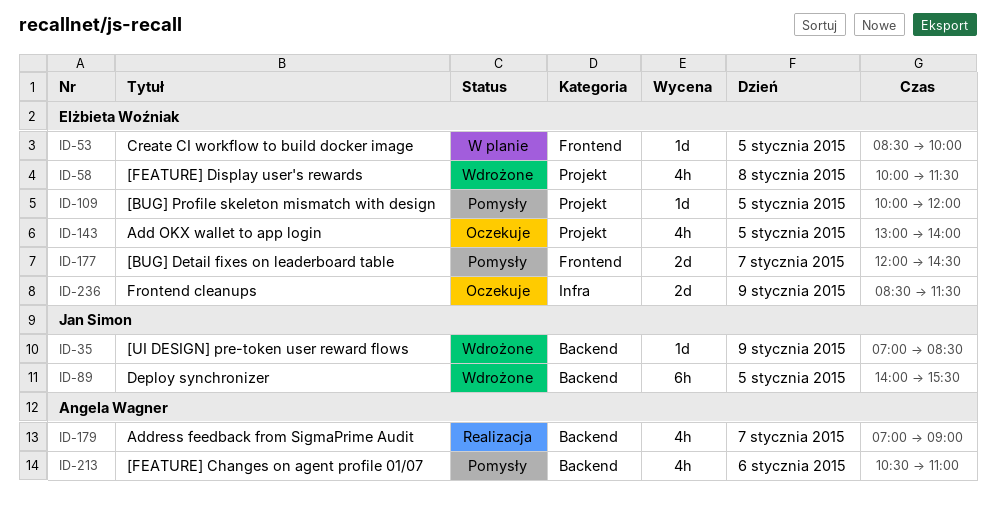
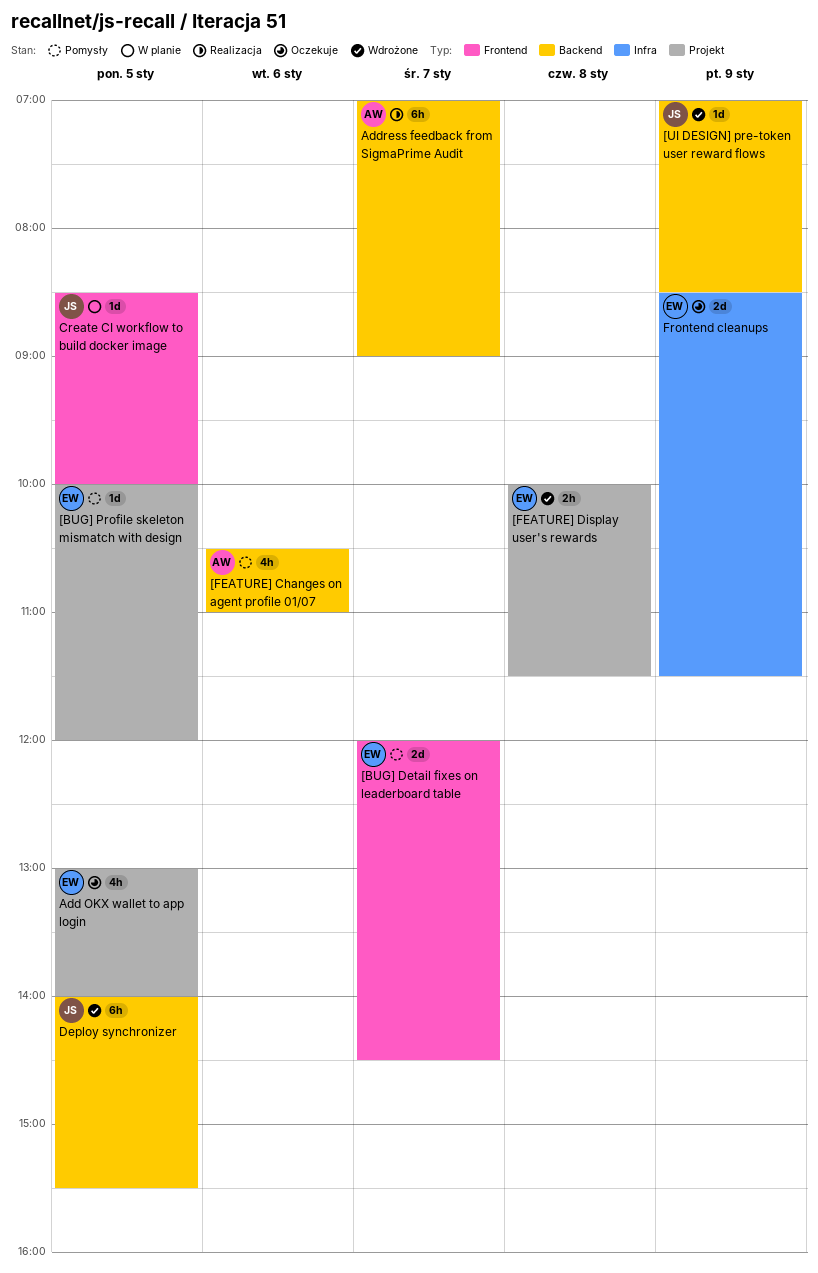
[FEATURE] Display user's rewards, estimate: 4h -> 2h
Address feedback from SigmaPrime Audit, estimate: 4h -> 6h
Create CI workflow to build docker image, owner: Elżbieta Woźniak -> Jan Simon

